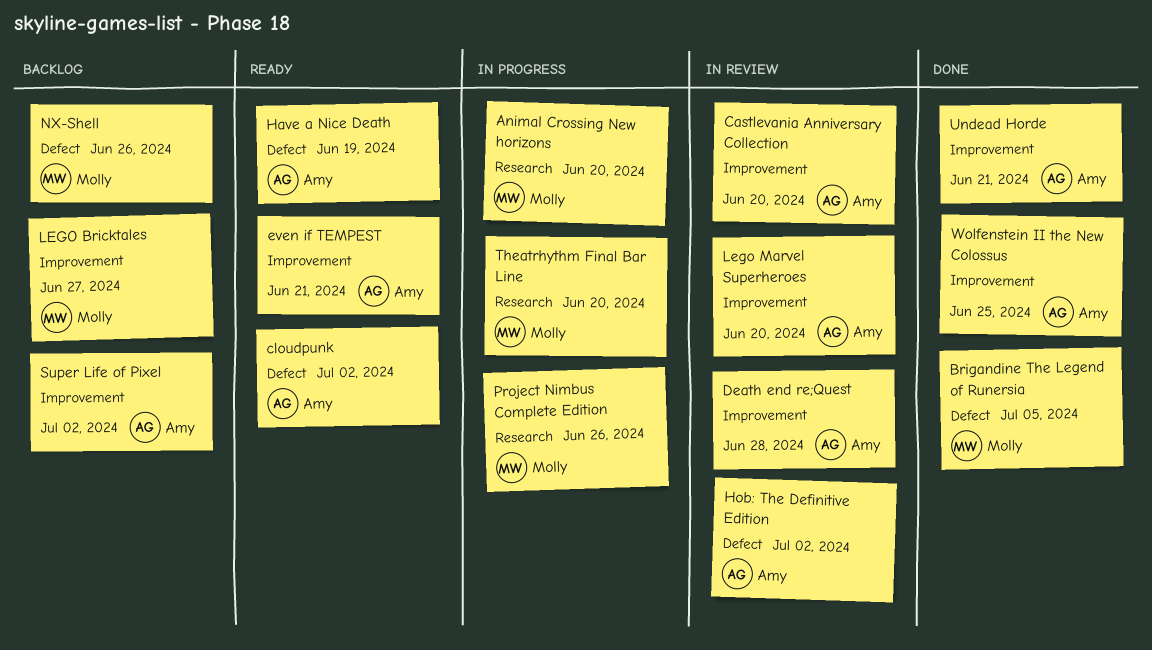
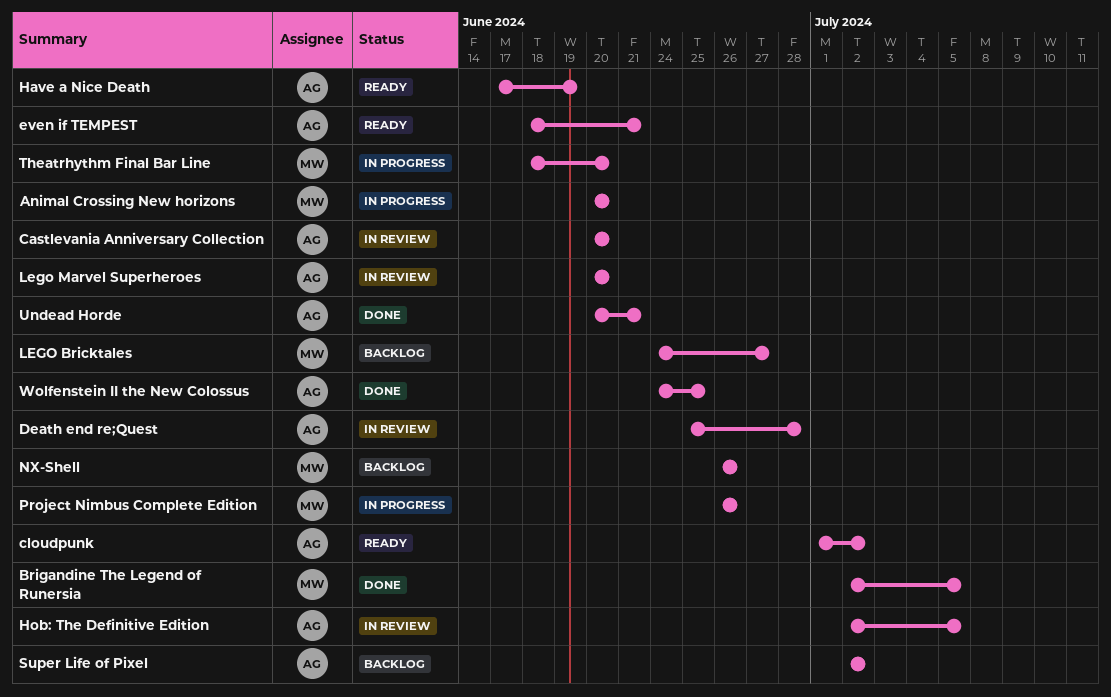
Hob: The Definitive Edition, due: Jul 2 -> Jul 5

